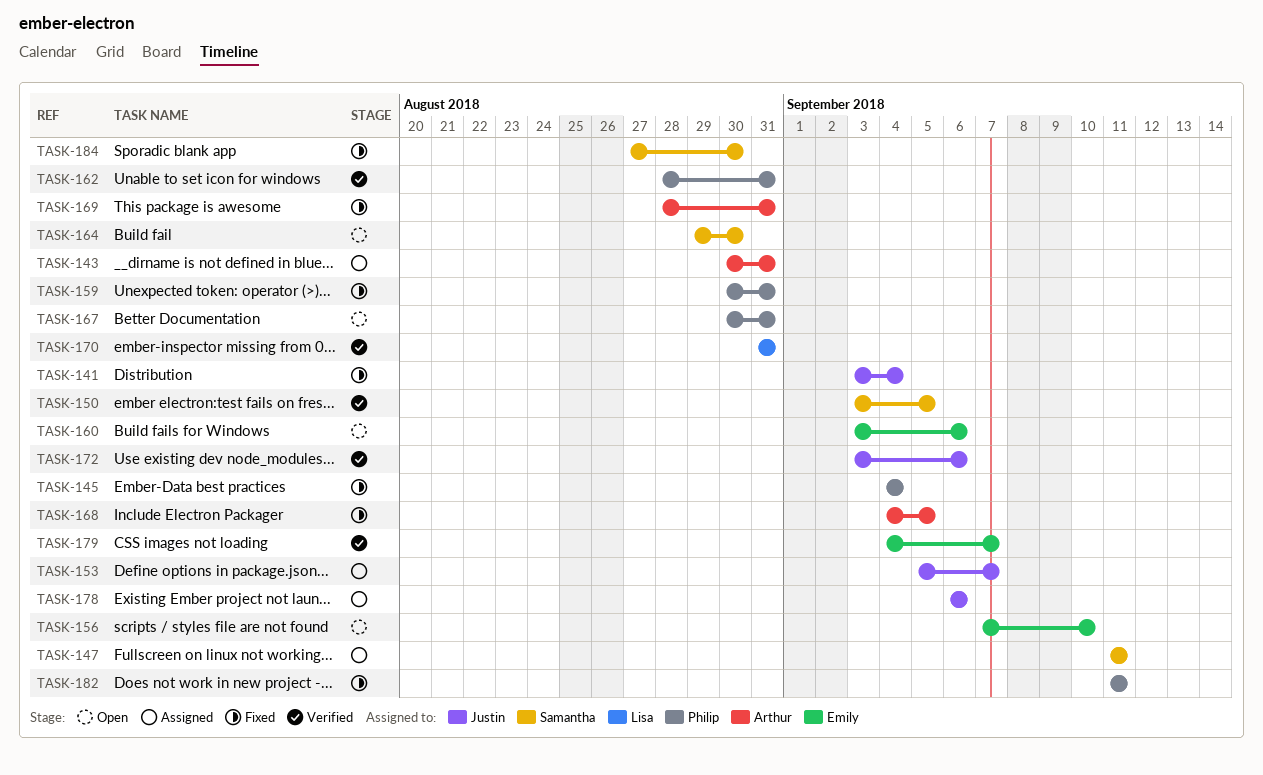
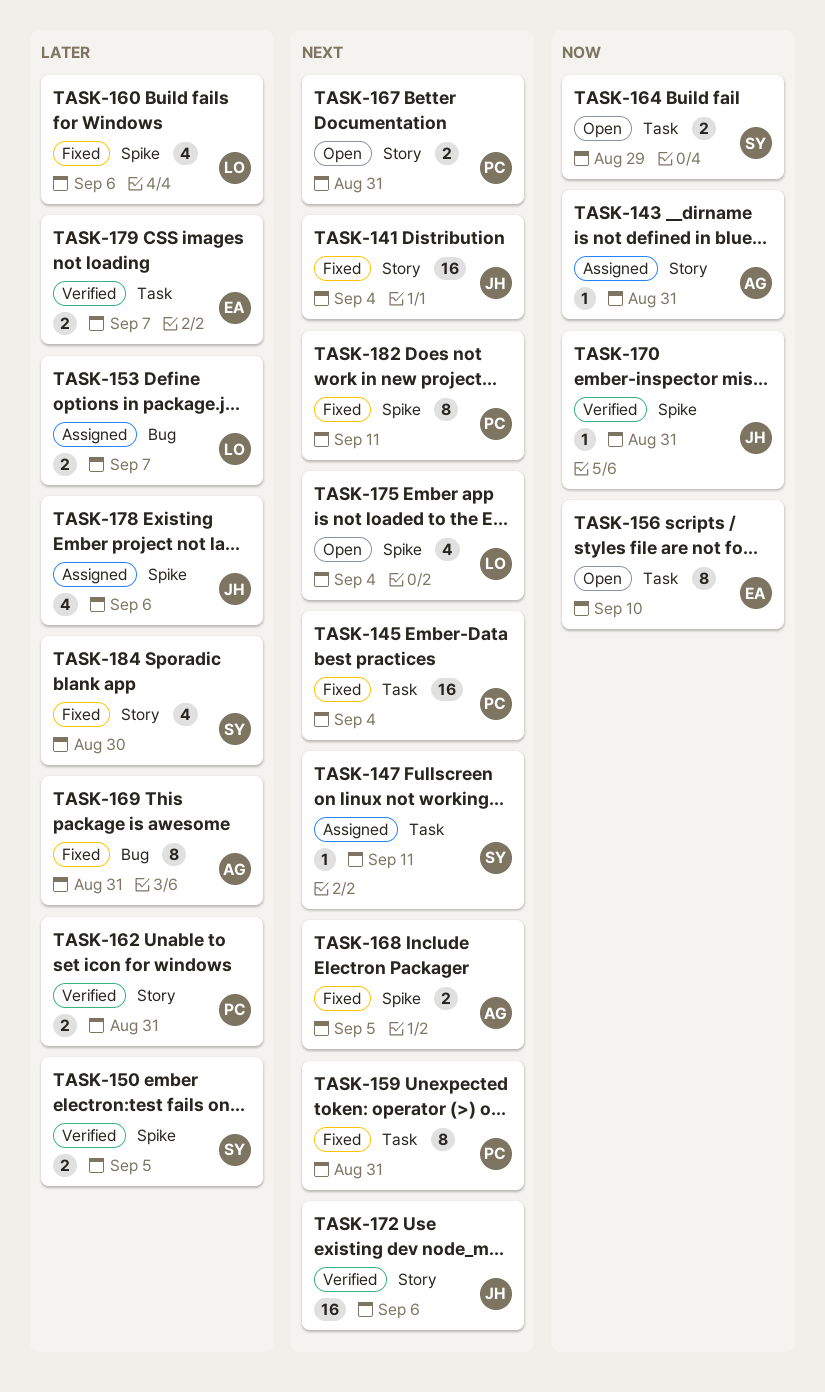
TASK-153, owner: Justin -> Lisa
TASK-160, status: Open -> Fixed
TASK-160, owner: Emily -> Lisa
TASK-164, due: Aug 30 -> Aug 29
TASK-170, owner: Lisa -> Justin
TASK-175: none -> present

